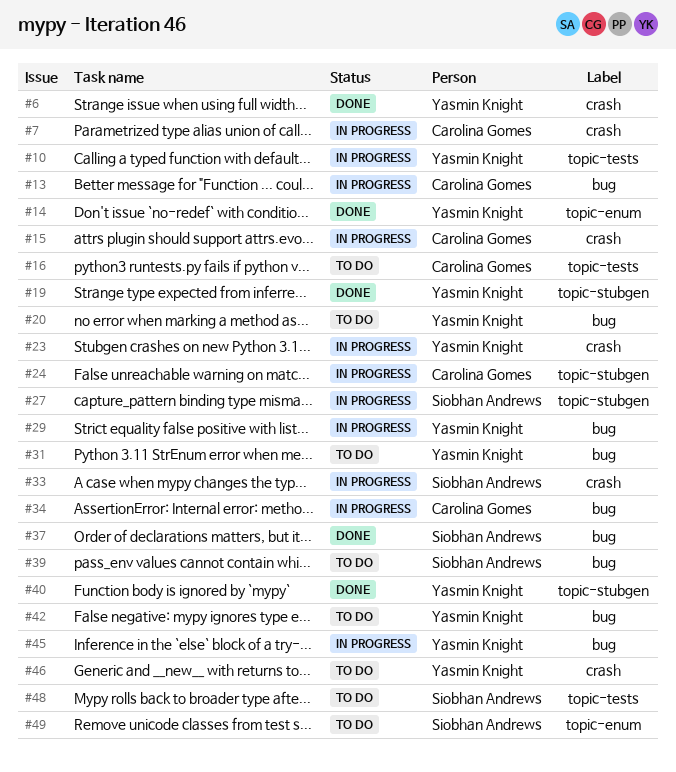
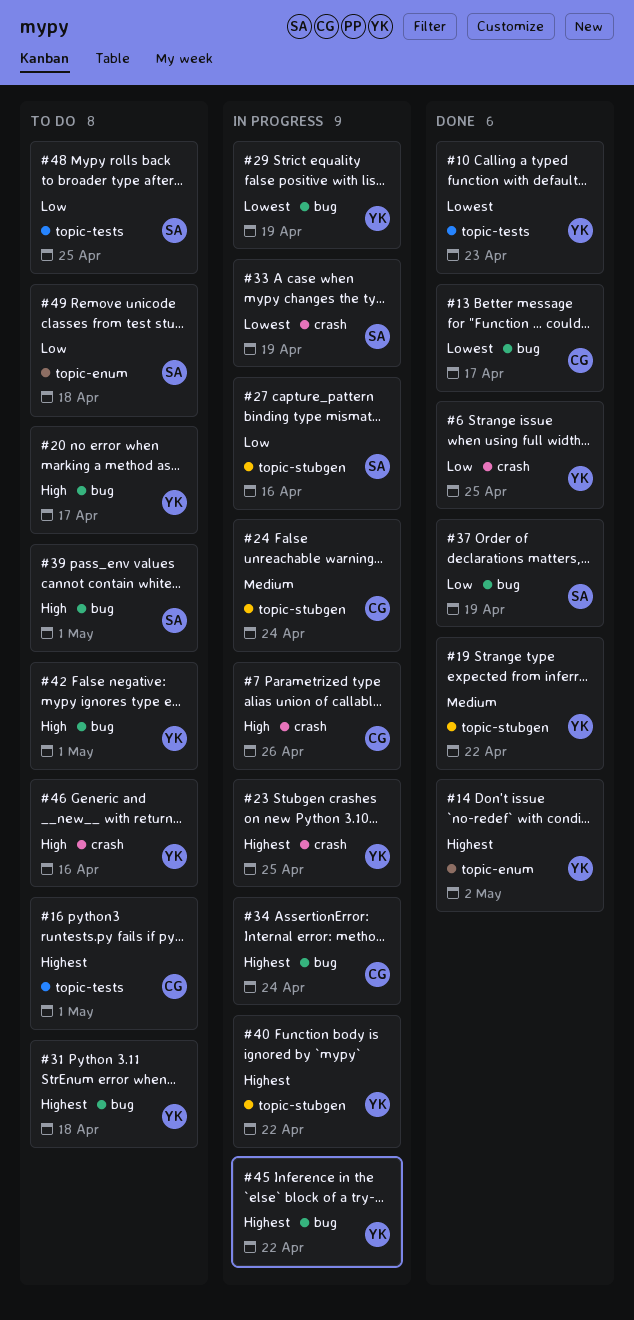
#10, status: In progress -> Done
#13, status: In progress -> Done
#15: present -> none
#40, status: Done -> In progress

